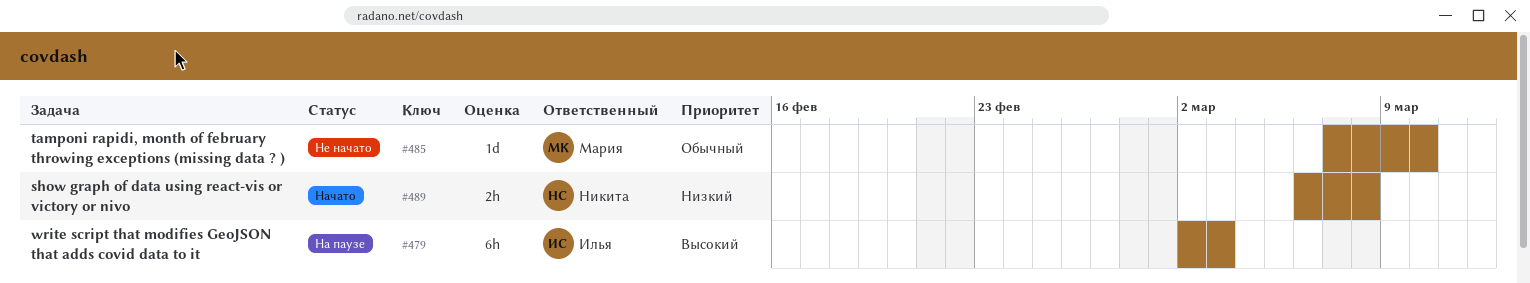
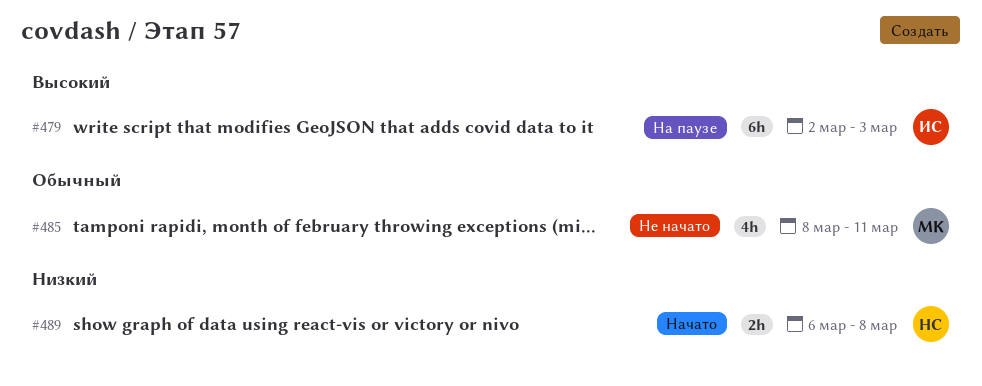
#485, estimate: 1d -> 4h
#485, start: Mar 7 -> Mar 8
#485, due: Mar 10 -> Mar 11

